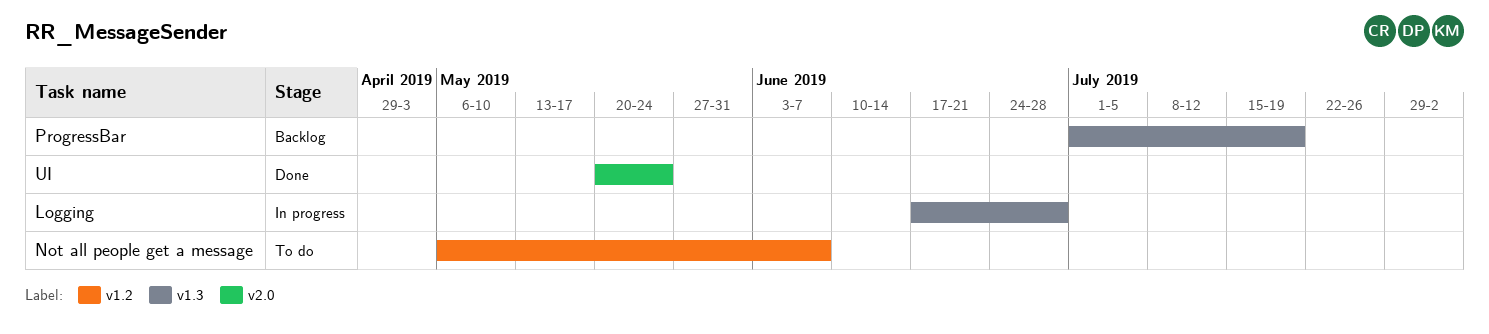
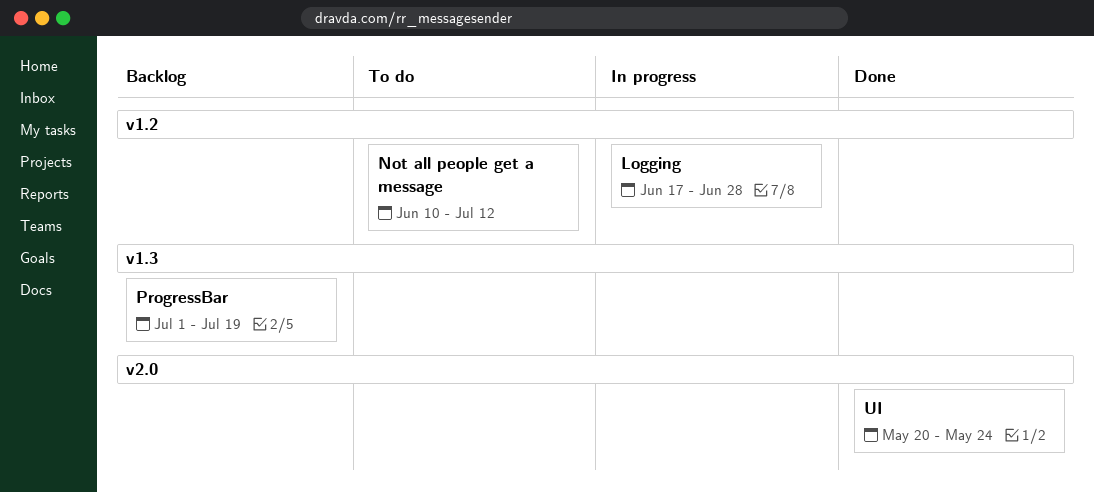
Logging, label: v1.3 -> v1.2
Not all people get a message, start: May 6 -> Jun 10
Not all people get a message, due: Jun 7 -> Jul 12

